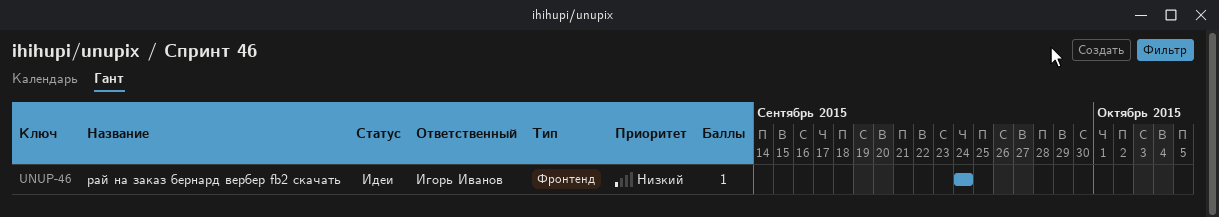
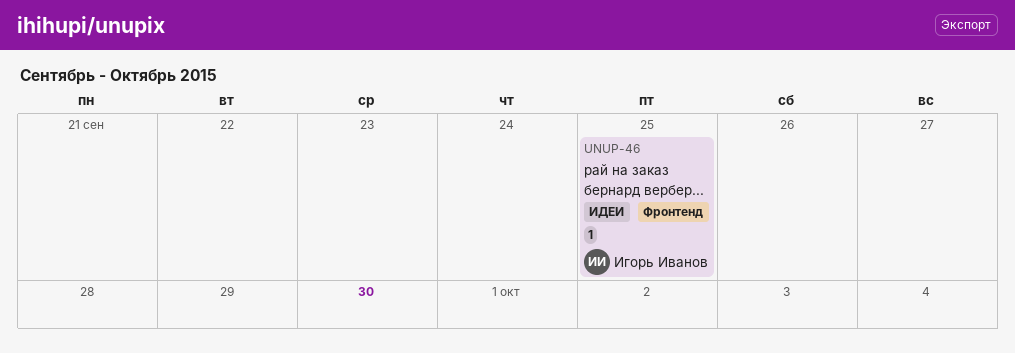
UNUP-46, due: Sep 24 -> Sep 25

